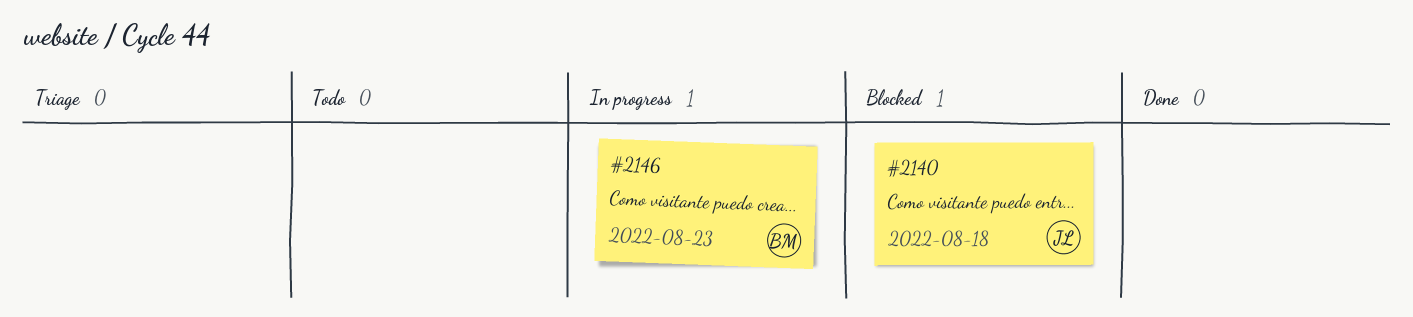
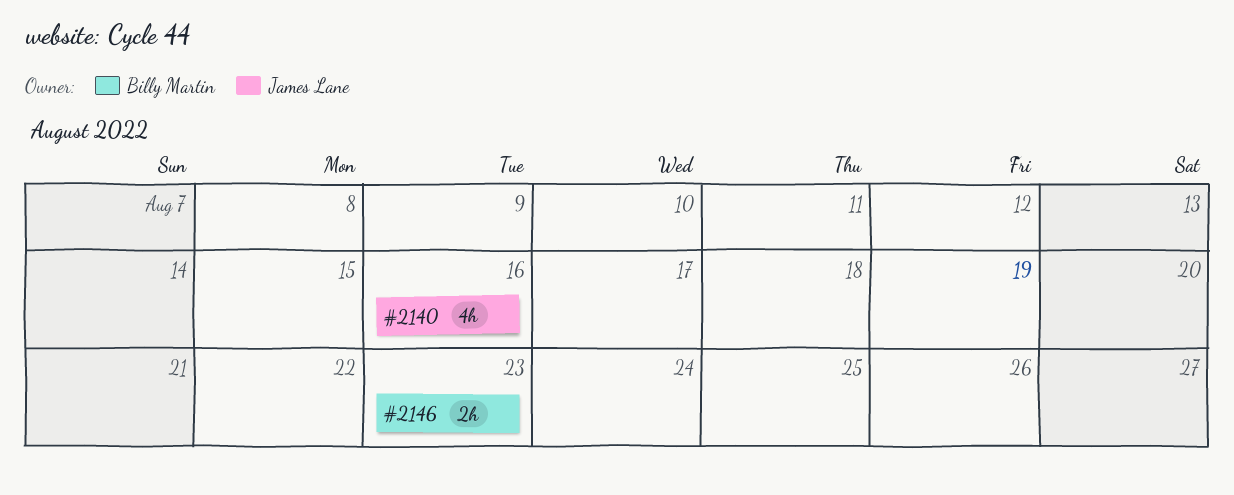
#2140, due: Aug 18 -> Aug 16

